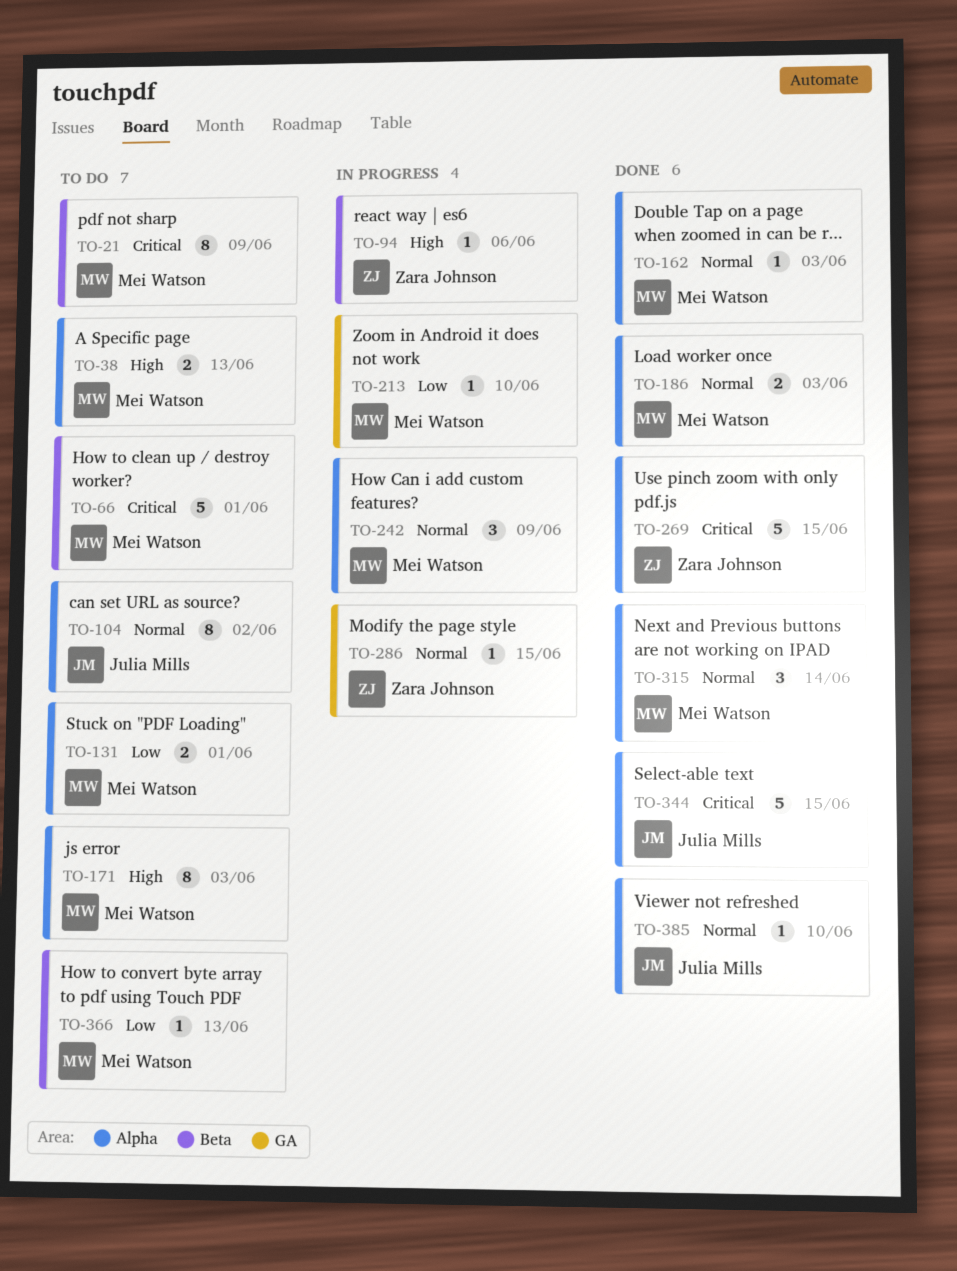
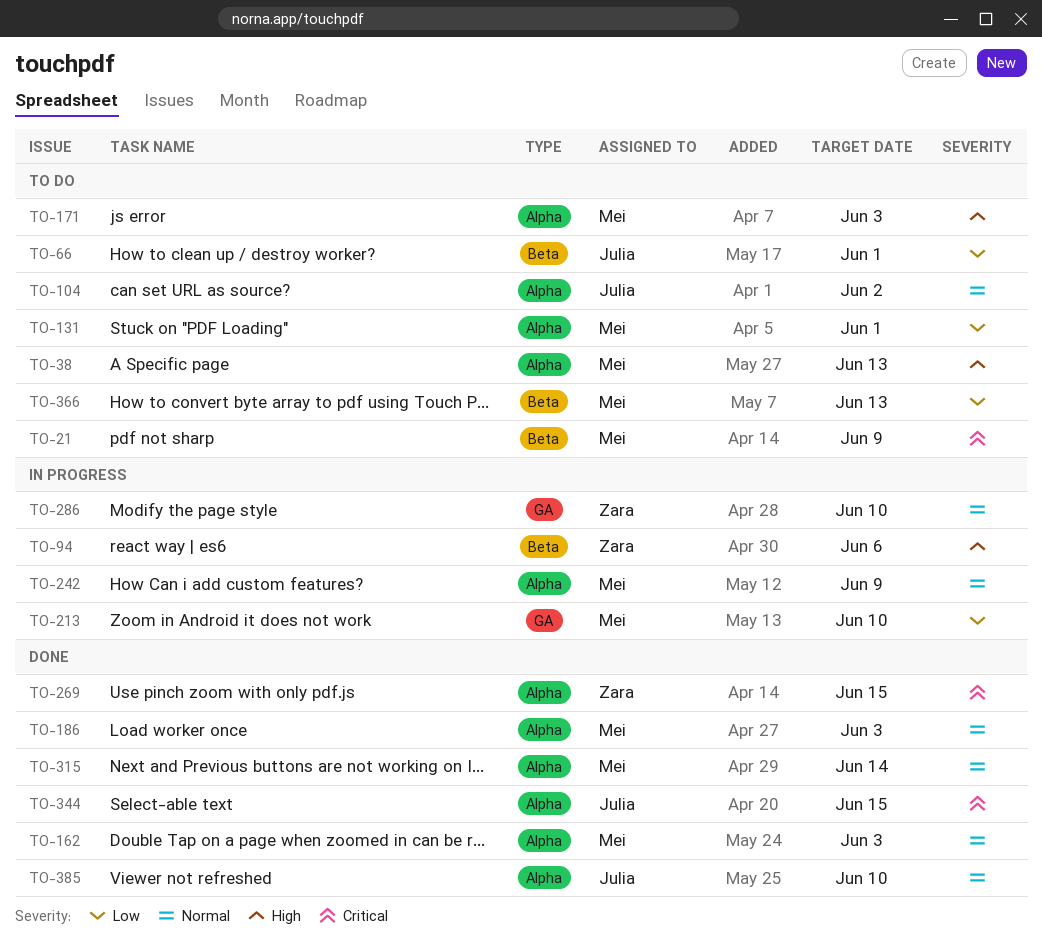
TO-66, owner: Mei Watson -> Julia Mills
TO-66, priority: Critical -> Low
TO-286, due: Jun 15 -> Jun 10

